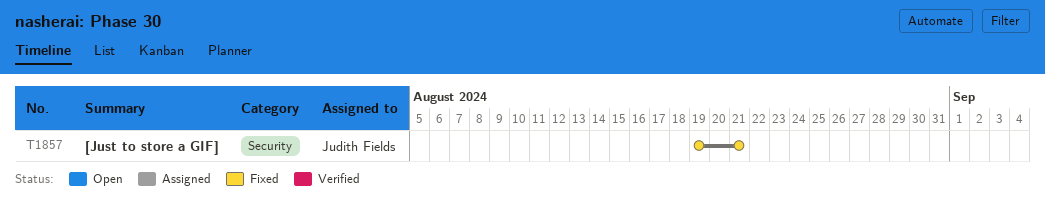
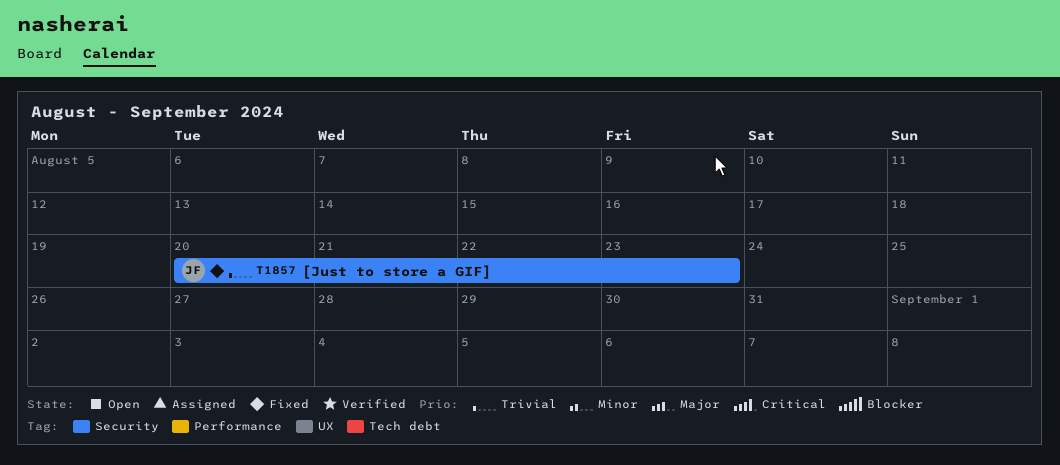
T1857, start: Aug 19 -> Aug 20
T1857, due: Aug 21 -> Aug 23

